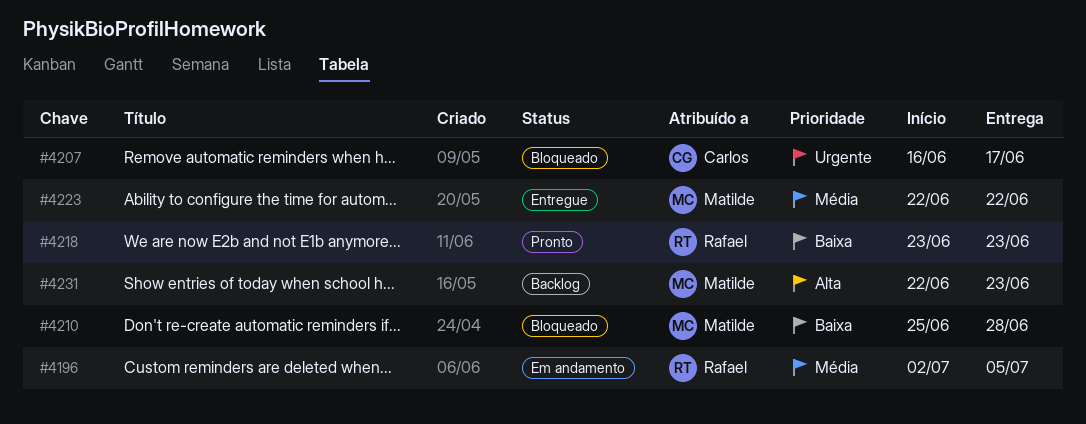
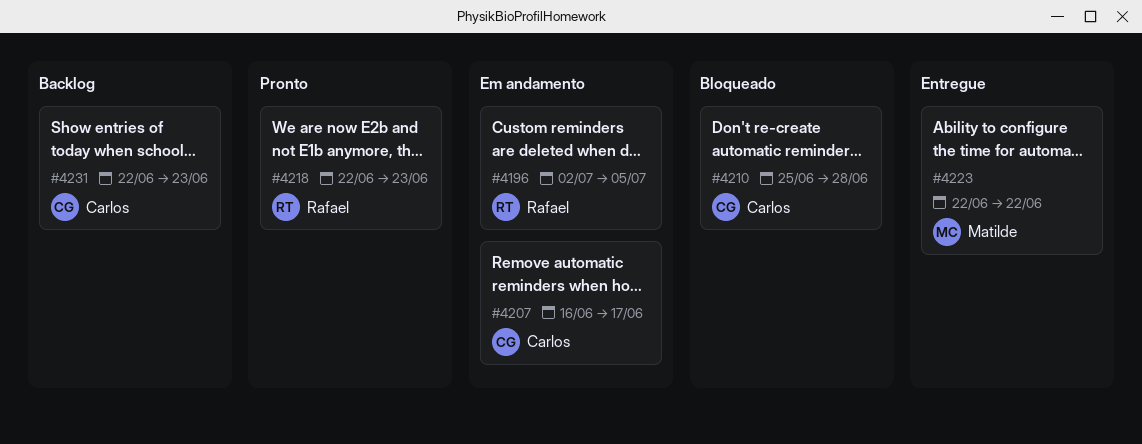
#4207, status: Bloqueado -> Em andamento
#4210, owner: Matilde -> Carlos
#4218, start: Jun 23 -> Jun 22
#4231, owner: Matilde -> Carlos

